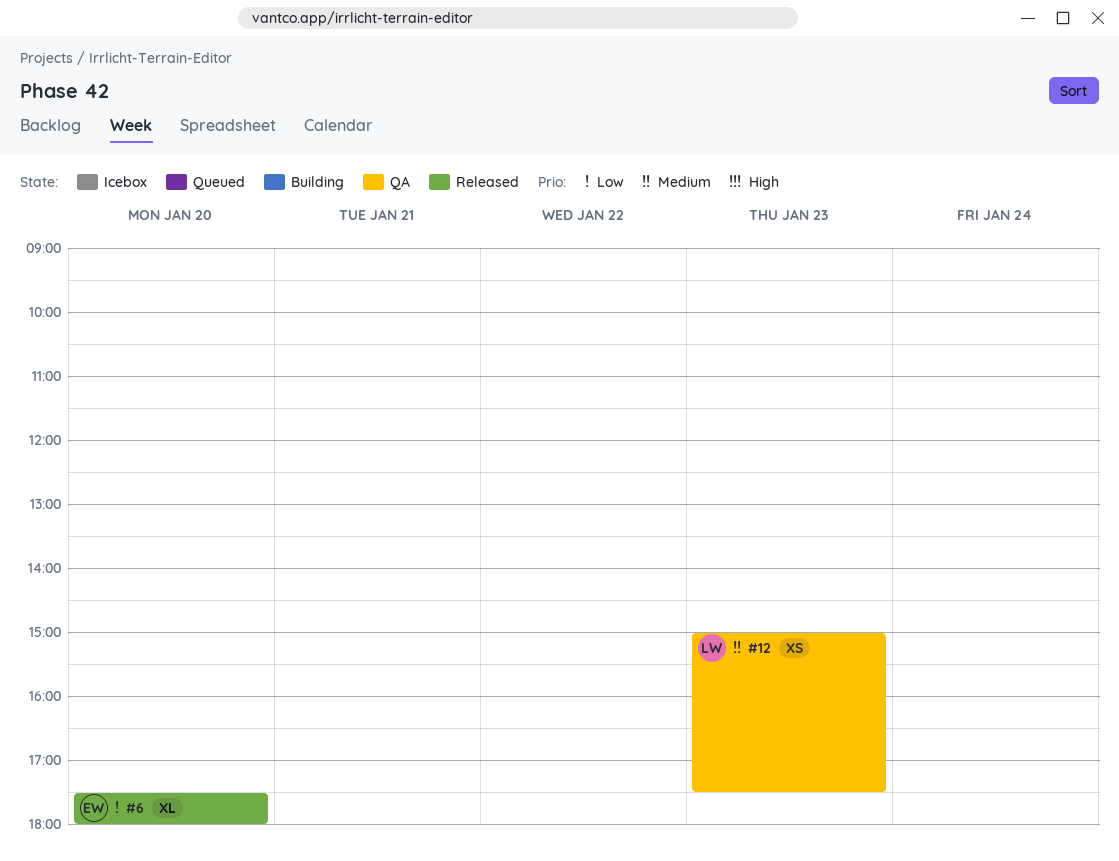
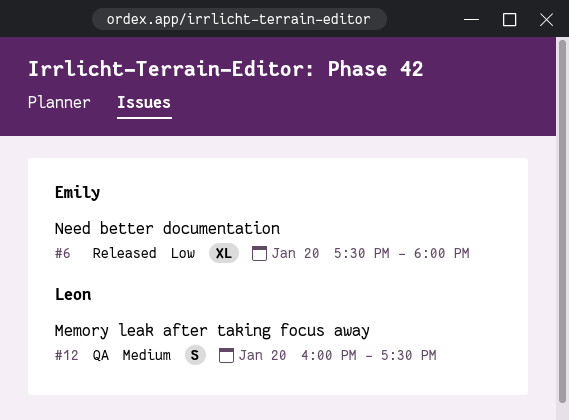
#12, estimate: XS -> S
#12, day: Jan 23 -> Jan 20
#12, begins: 15:00 -> 16:00

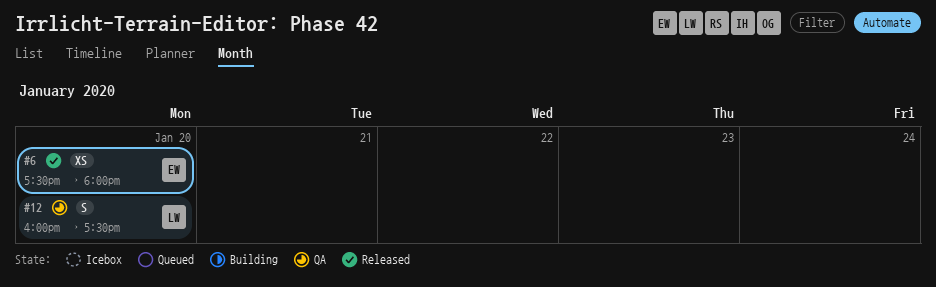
#6, estimate: XL -> XS

